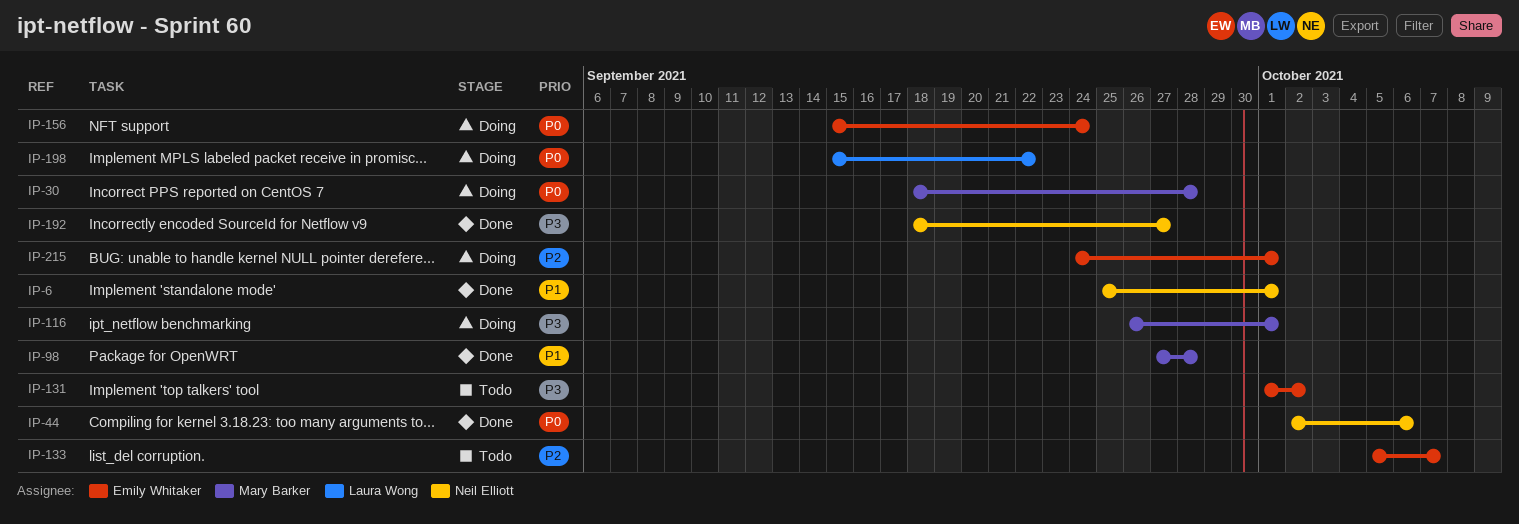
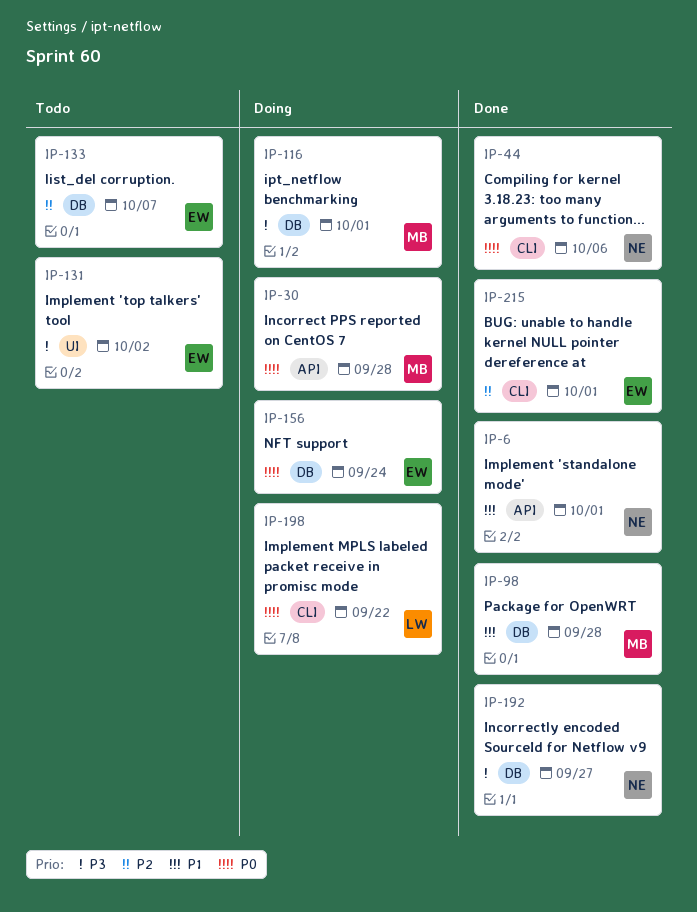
IP-215, status: Doing -> Done

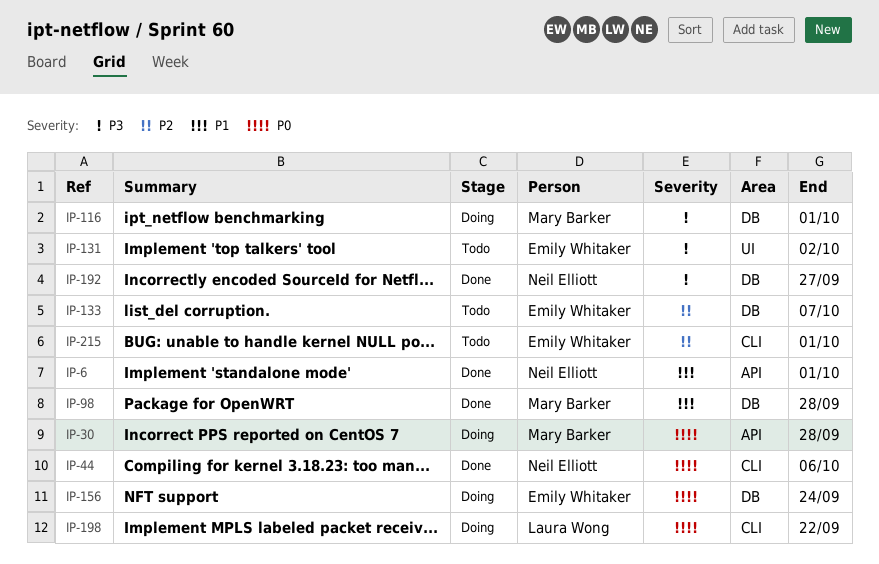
IP-215, status: Done -> Todo

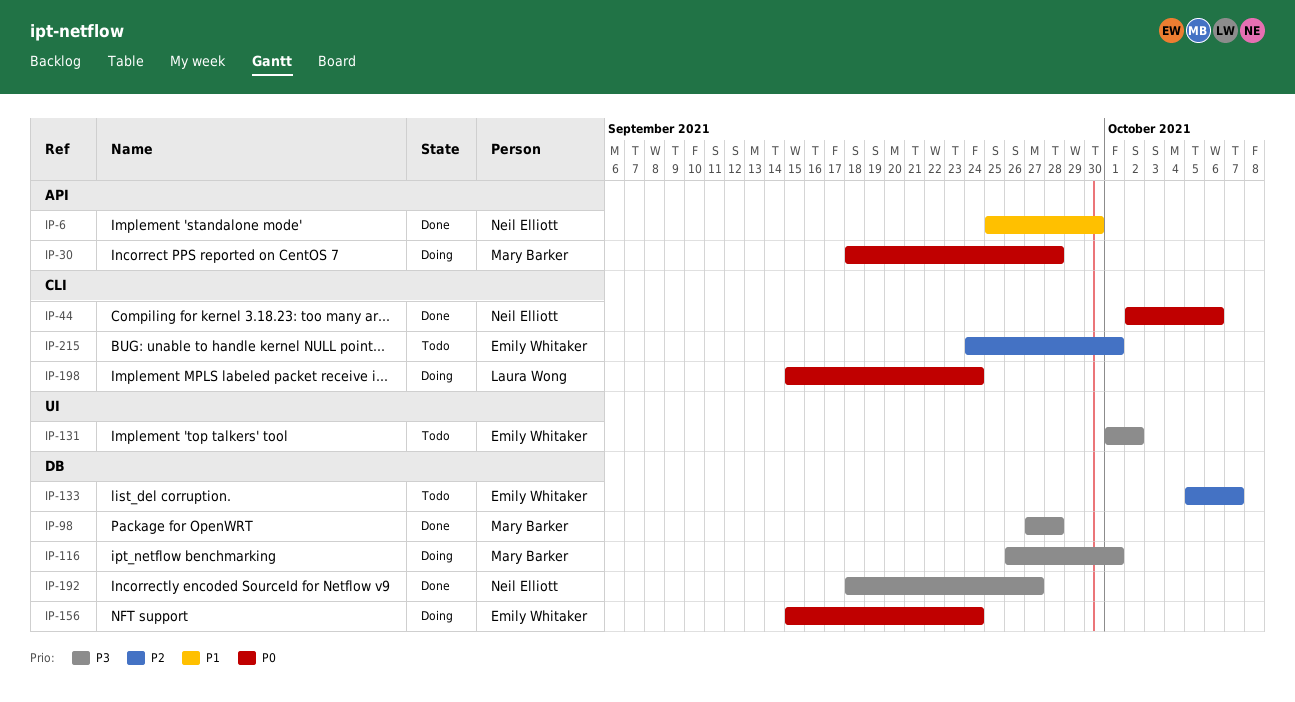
IP-6, due: Oct 1 -> Sep 30
IP-98, priority: P1 -> P3
IP-198, due: Sep 22 -> Sep 24

